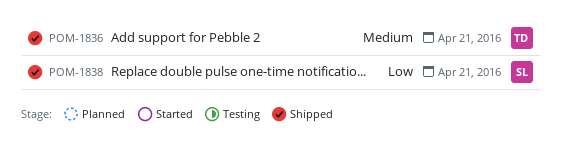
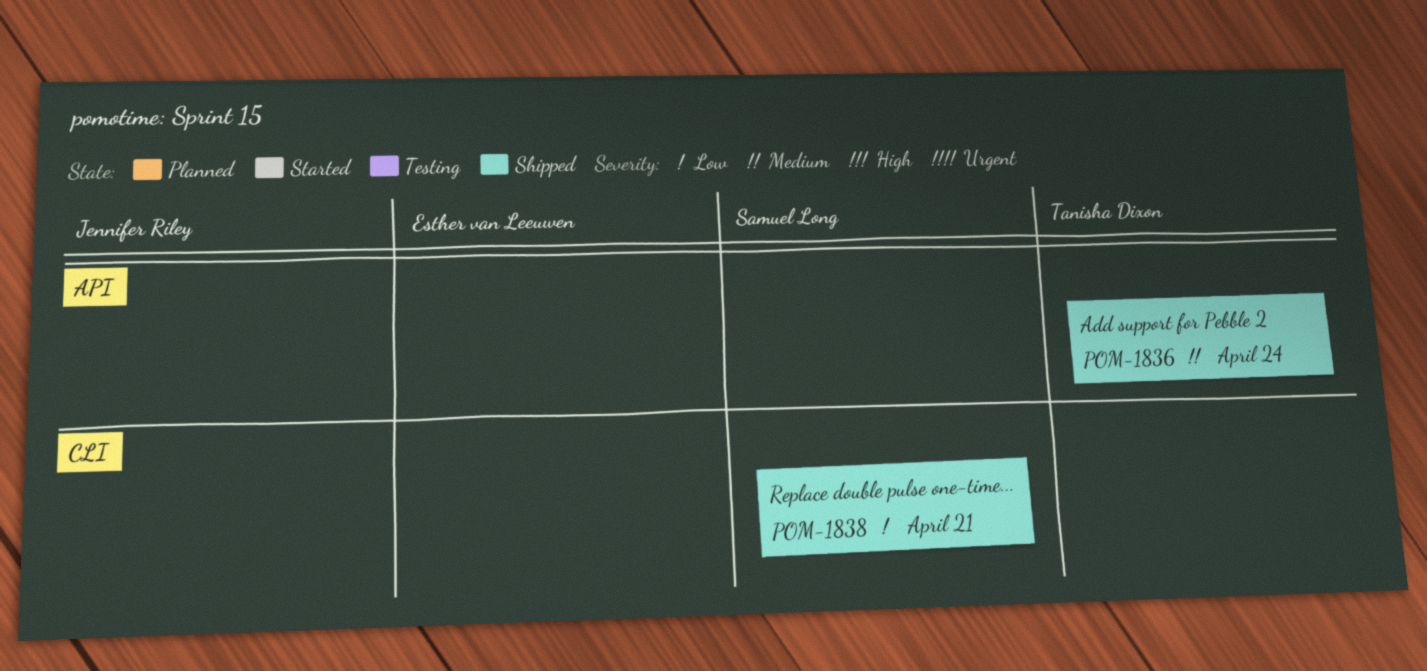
POM-1836, due: Apr 21 -> Apr 24

